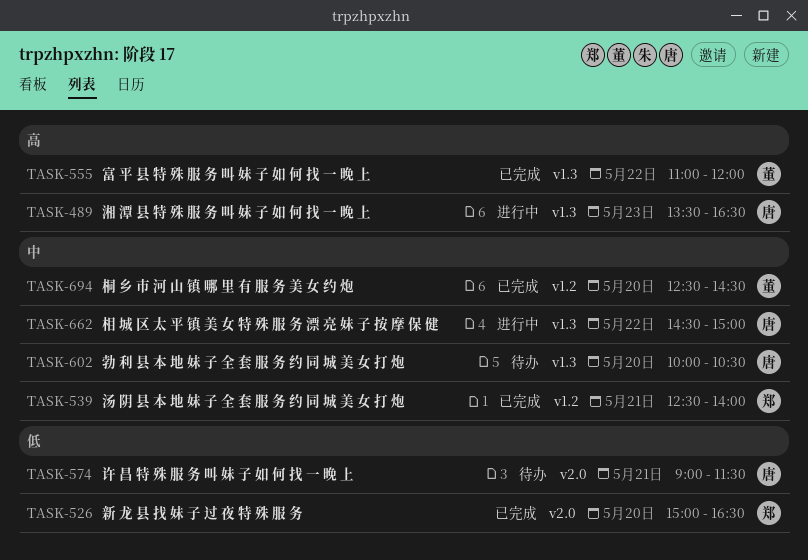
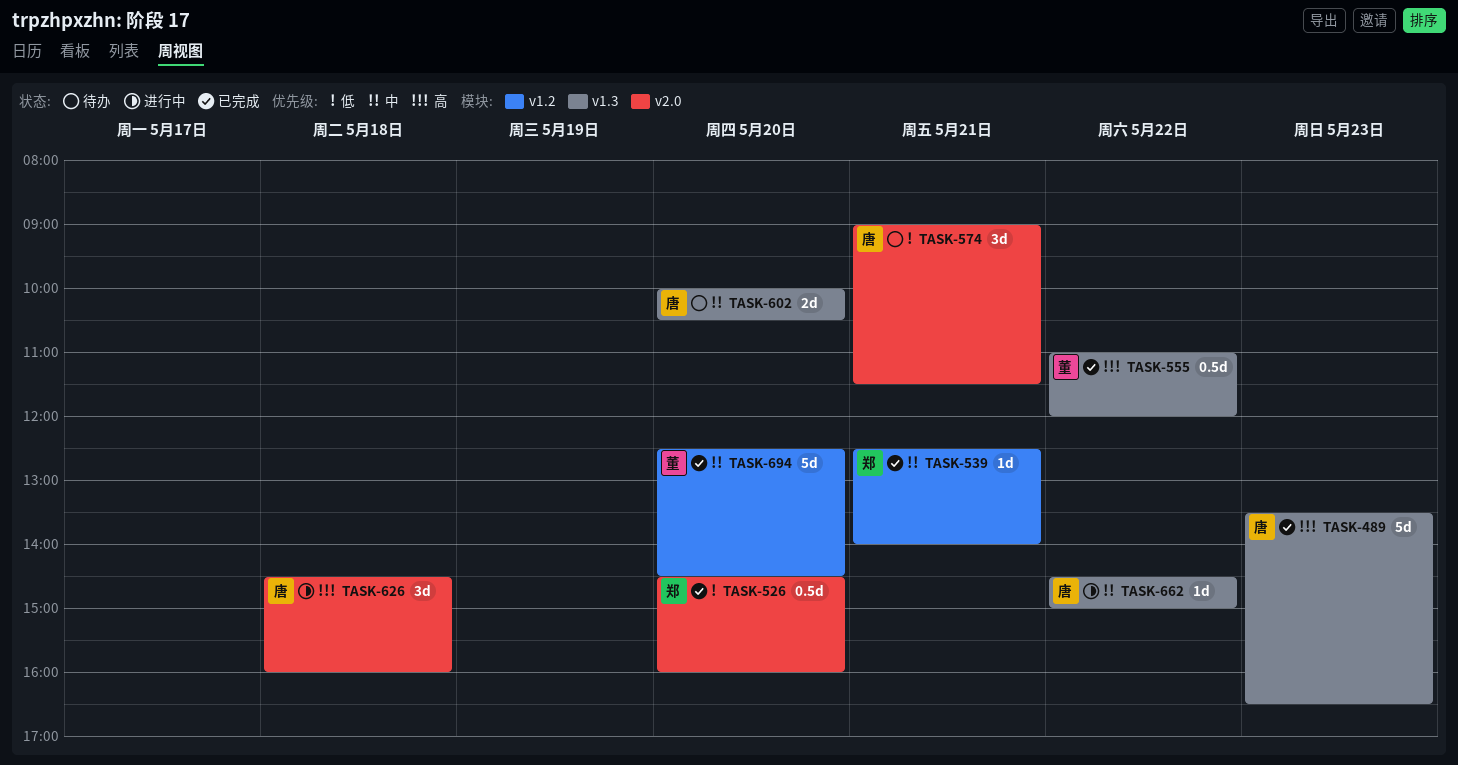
TASK-489, status: 进行中 -> 已完成
TASK-526, begins: 15:00 -> 14:30
TASK-526, ends: 16:30 -> 16:00
TASK-626: none -> present

